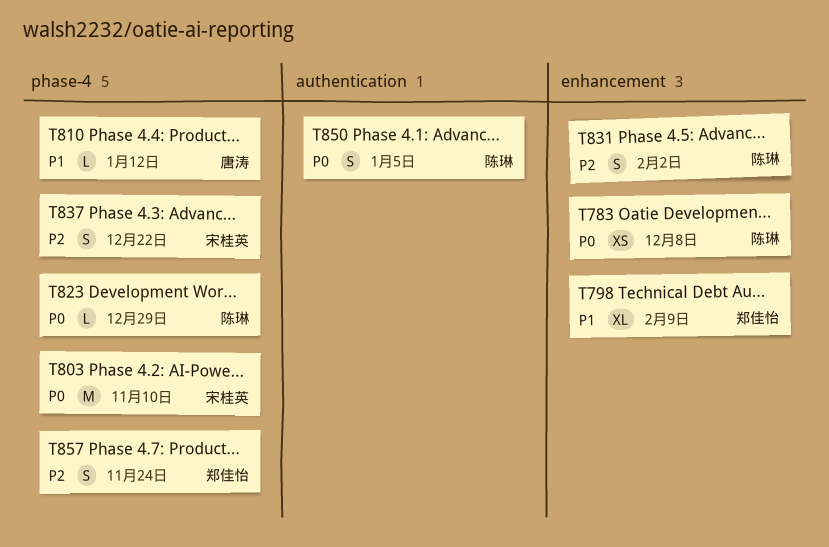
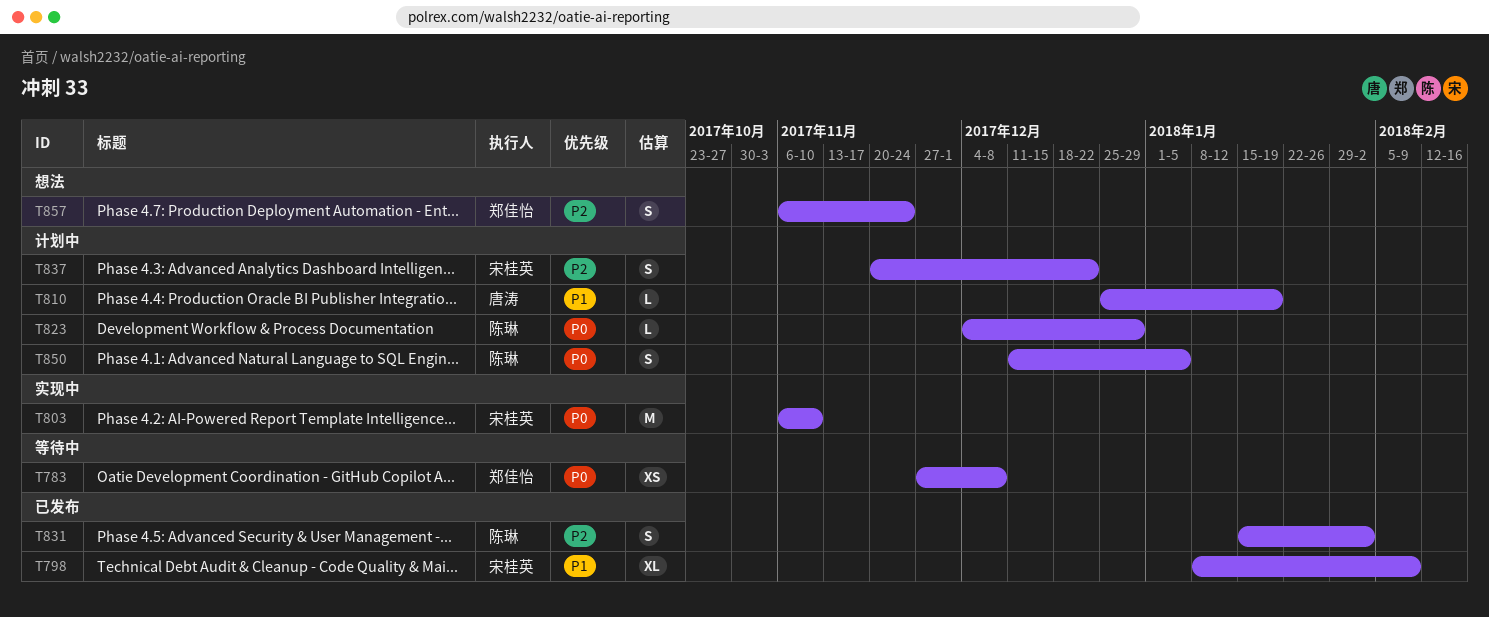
T783, owner: 陈琳 -> 郑佳怡
T798, owner: 郑佳怡 -> 宋桂英
T810, due: Jan 12 -> Jan 19

